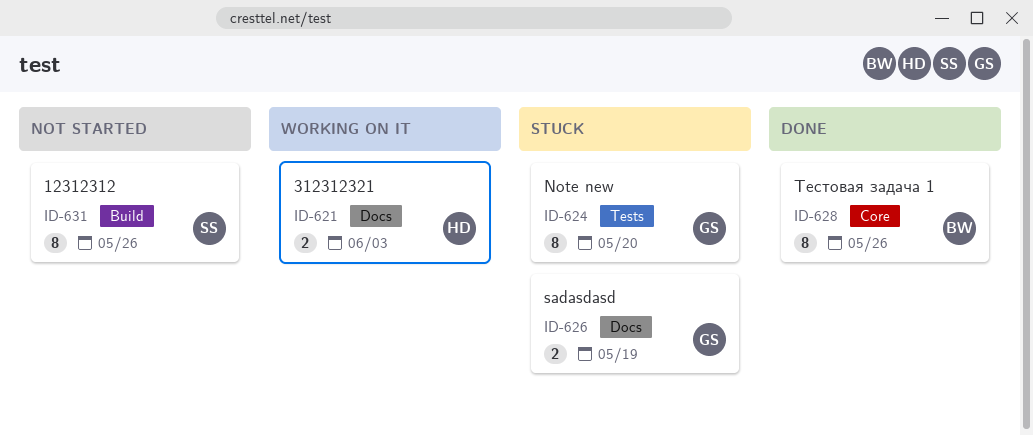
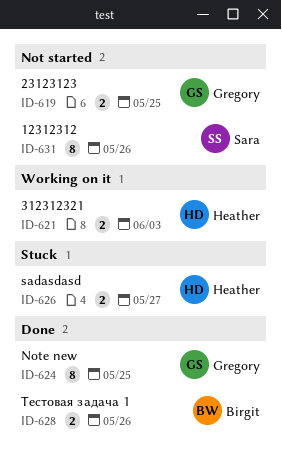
ID-619: none -> present
ID-624, status: Stuck -> Done
ID-624, due: May 20 -> May 25
ID-626, owner: Gregory -> Heather
ID-626, due: May 19 -> May 27
ID-628, estimate: 8 -> 2

